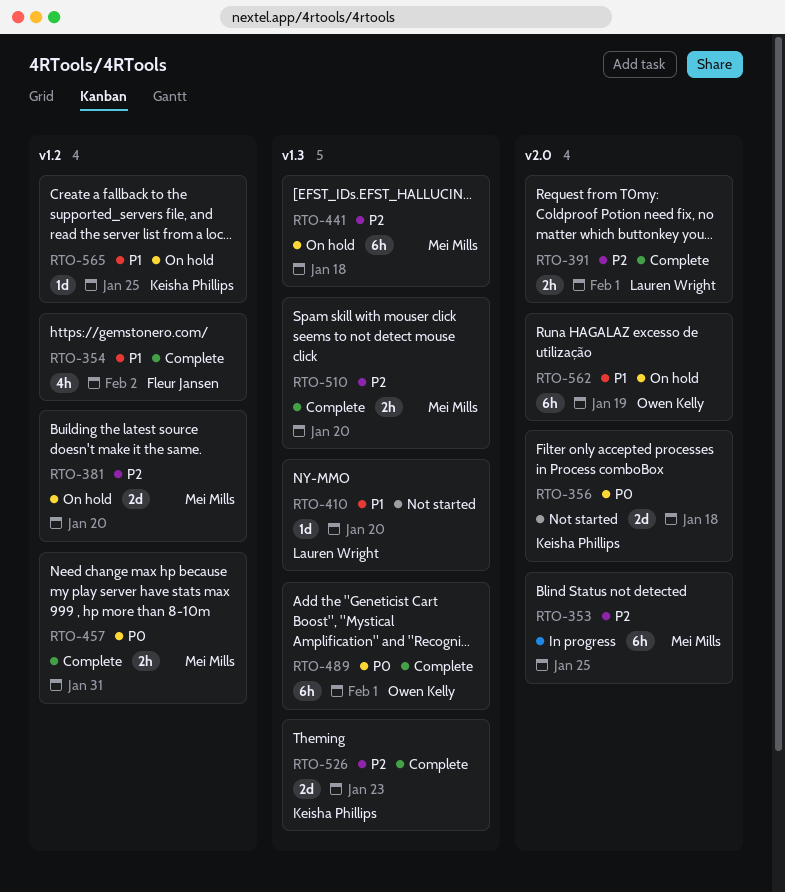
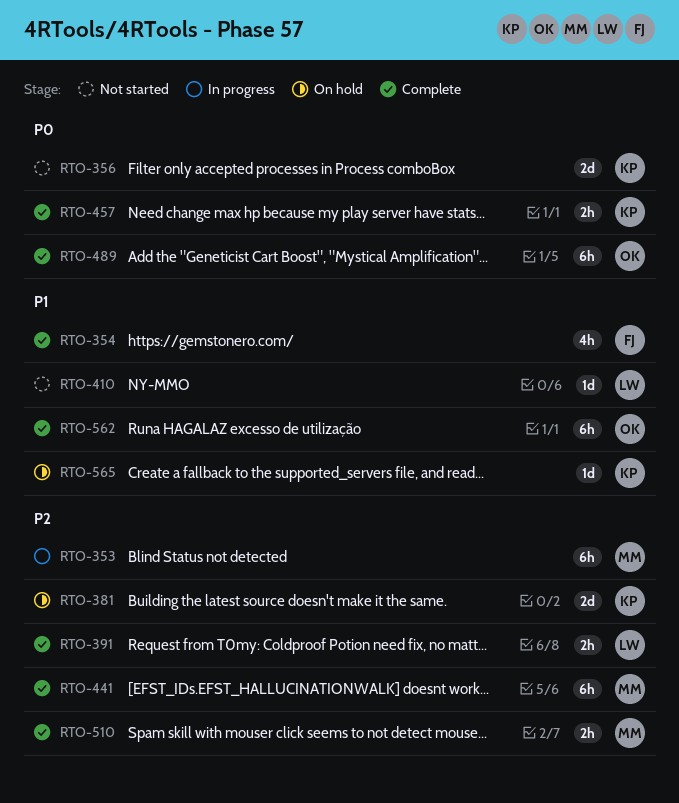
RTO-381, owner: Mei Mills -> Keisha Phillips
RTO-441, status: On hold -> Complete
RTO-457, owner: Mei Mills -> Keisha Phillips
RTO-526: present -> none
RTO-562, status: On hold -> Complete

